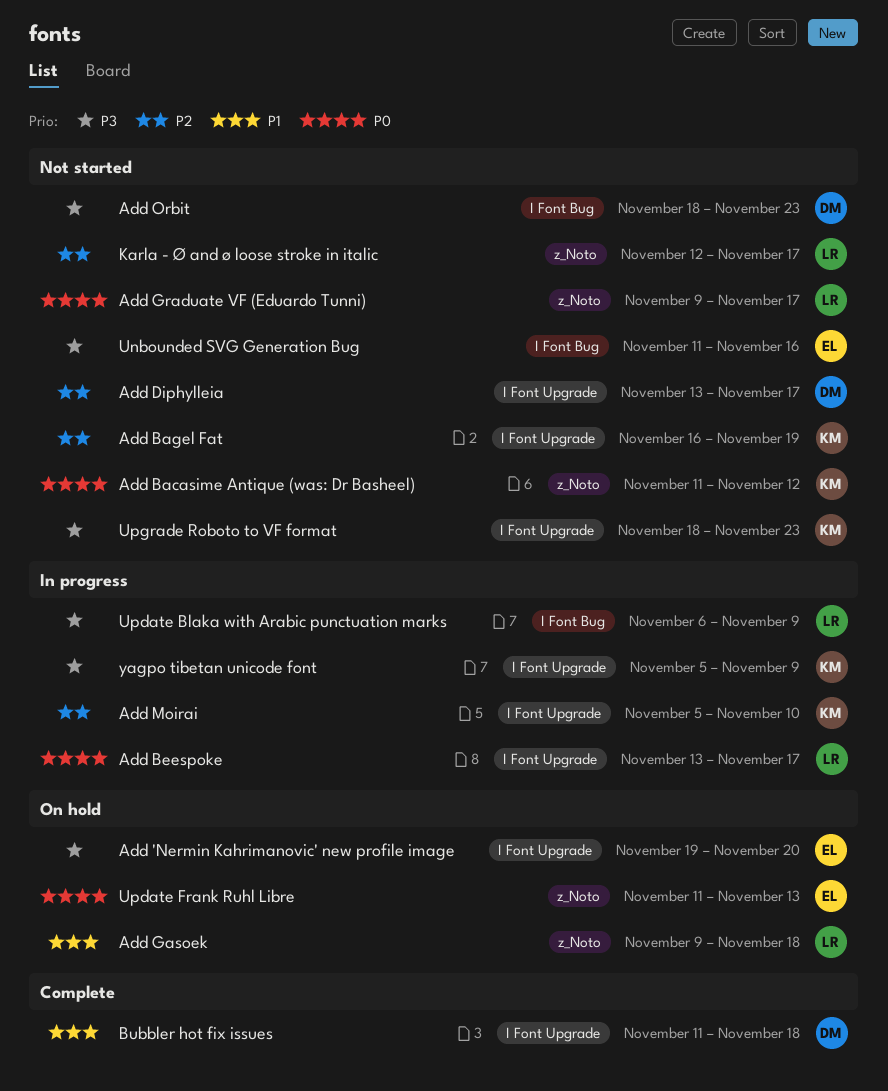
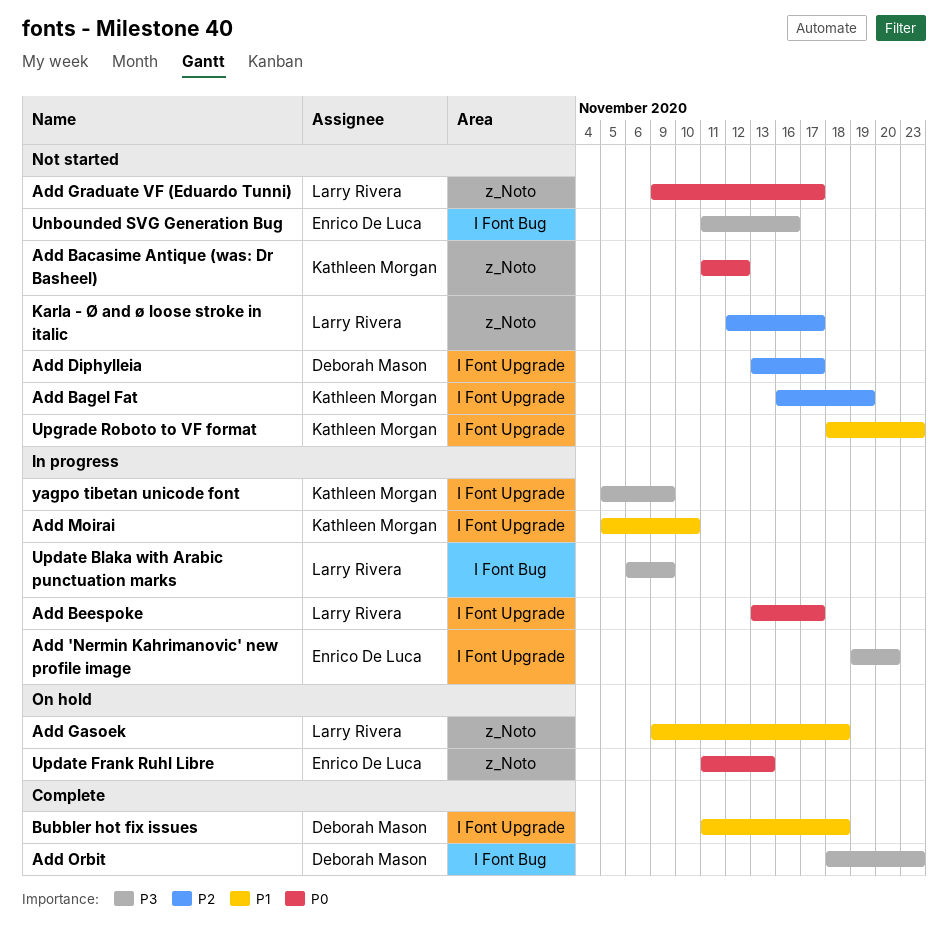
Add 'Nermin Kahrimanovic' new profile image, status: On hold -> In progress
Add Moirai, priority: P2 -> P1
Add Orbit, status: Not started -> Complete
Upgrade Roboto to VF format, priority: P3 -> P1

